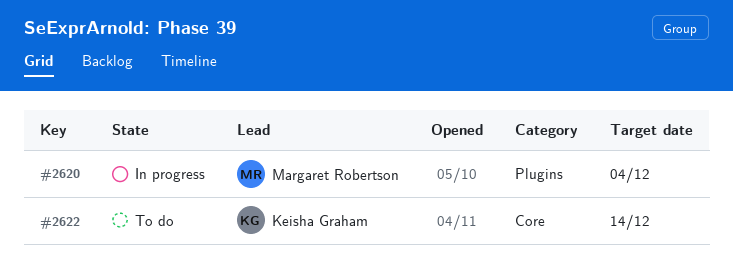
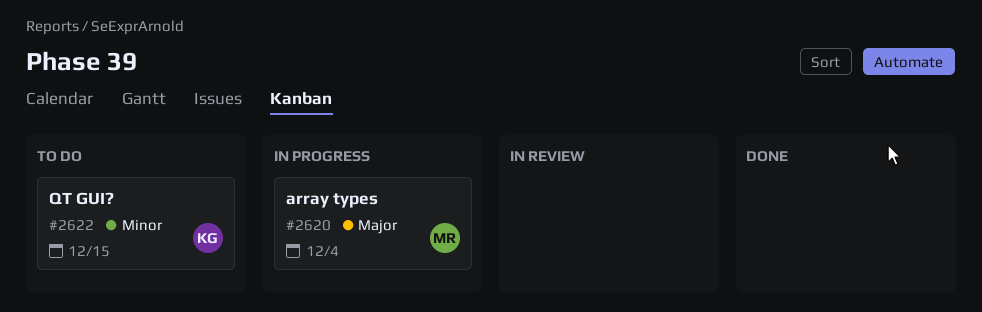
#2622, due: Dec 14 -> Dec 15

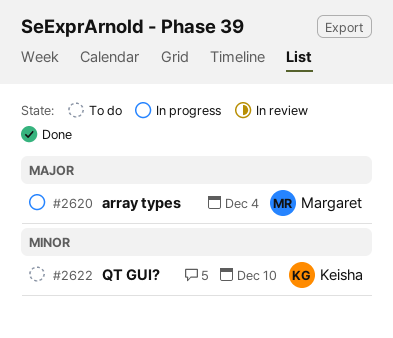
#2622, due: Dec 15 -> Dec 10

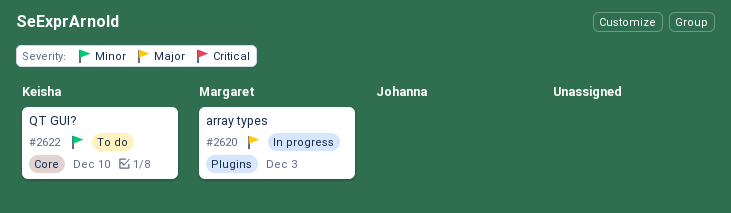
#2620, due: Dec 4 -> Dec 3

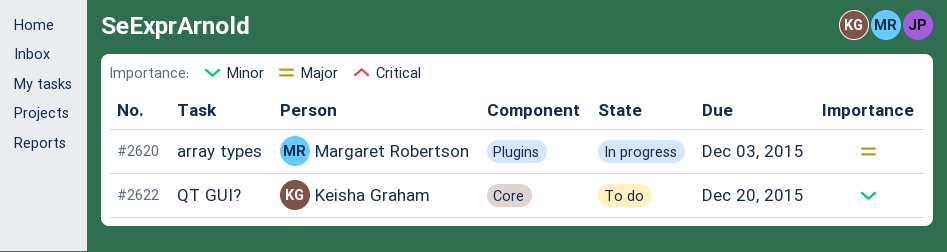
#2622, due: Dec 10 -> Dec 20

